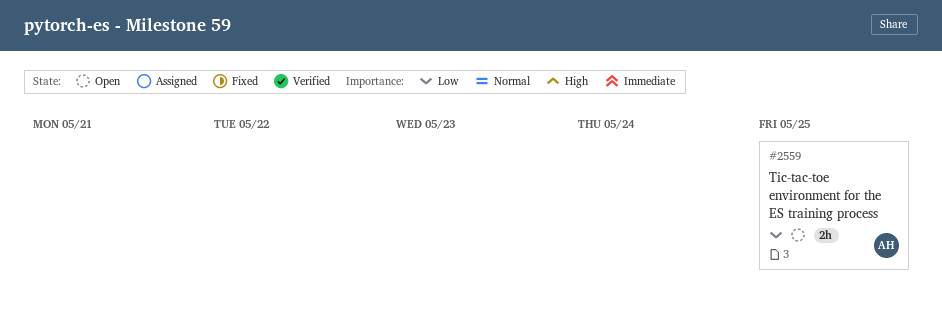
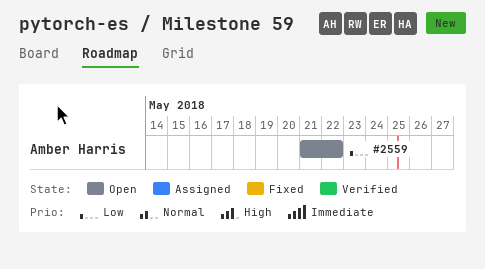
#2559, due: May 25 -> May 22

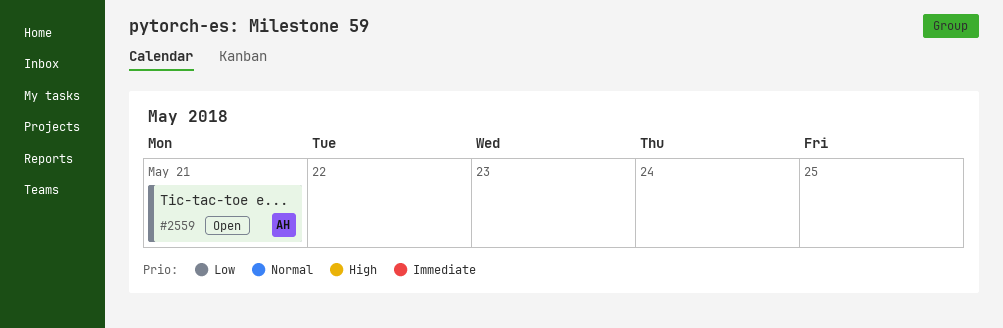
#2559, due: May 22 -> May 21

